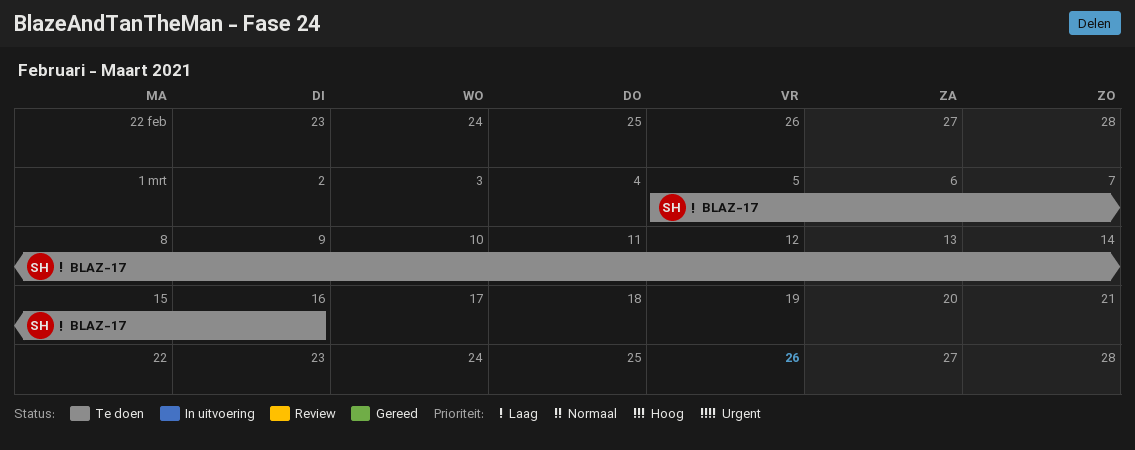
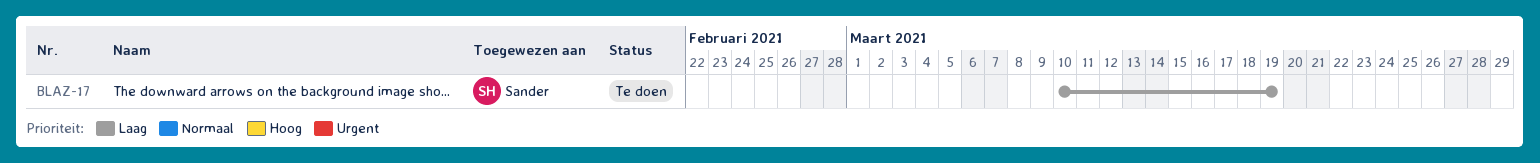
BLAZ-17, start: Mar 5 -> Mar 10
BLAZ-17, due: Mar 16 -> Mar 19

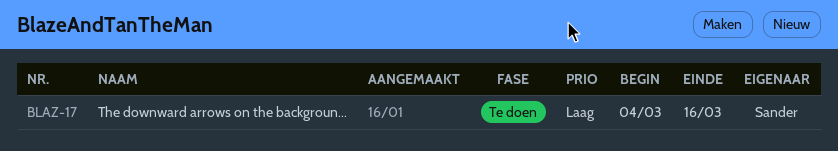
BLAZ-17, start: Mar 10 -> Mar 4
BLAZ-17, due: Mar 19 -> Mar 16

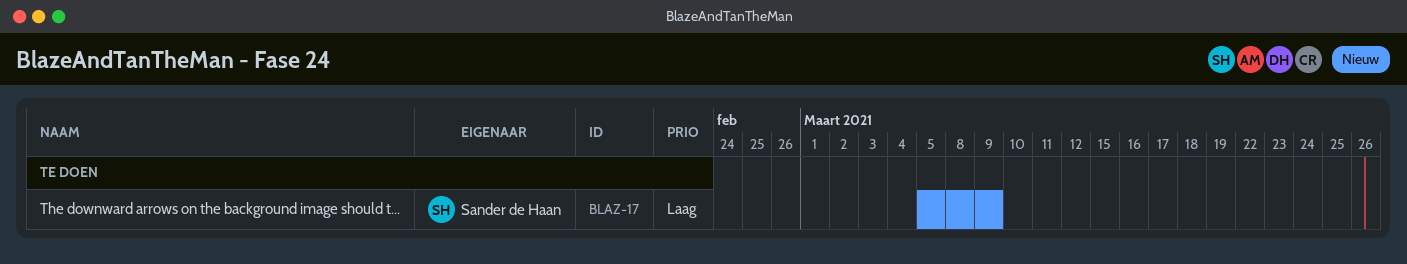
BLAZ-17, start: Mar 4 -> Mar 5
BLAZ-17, due: Mar 16 -> Mar 9

